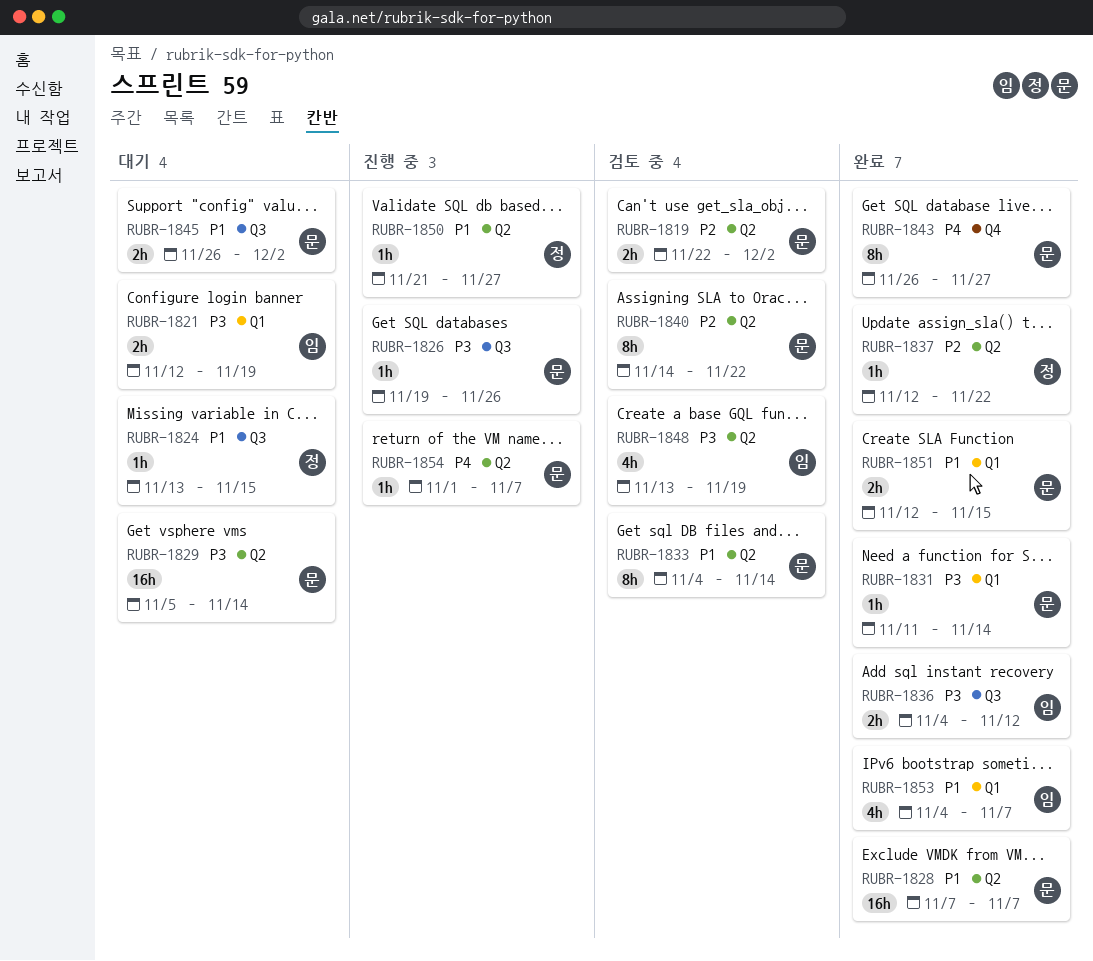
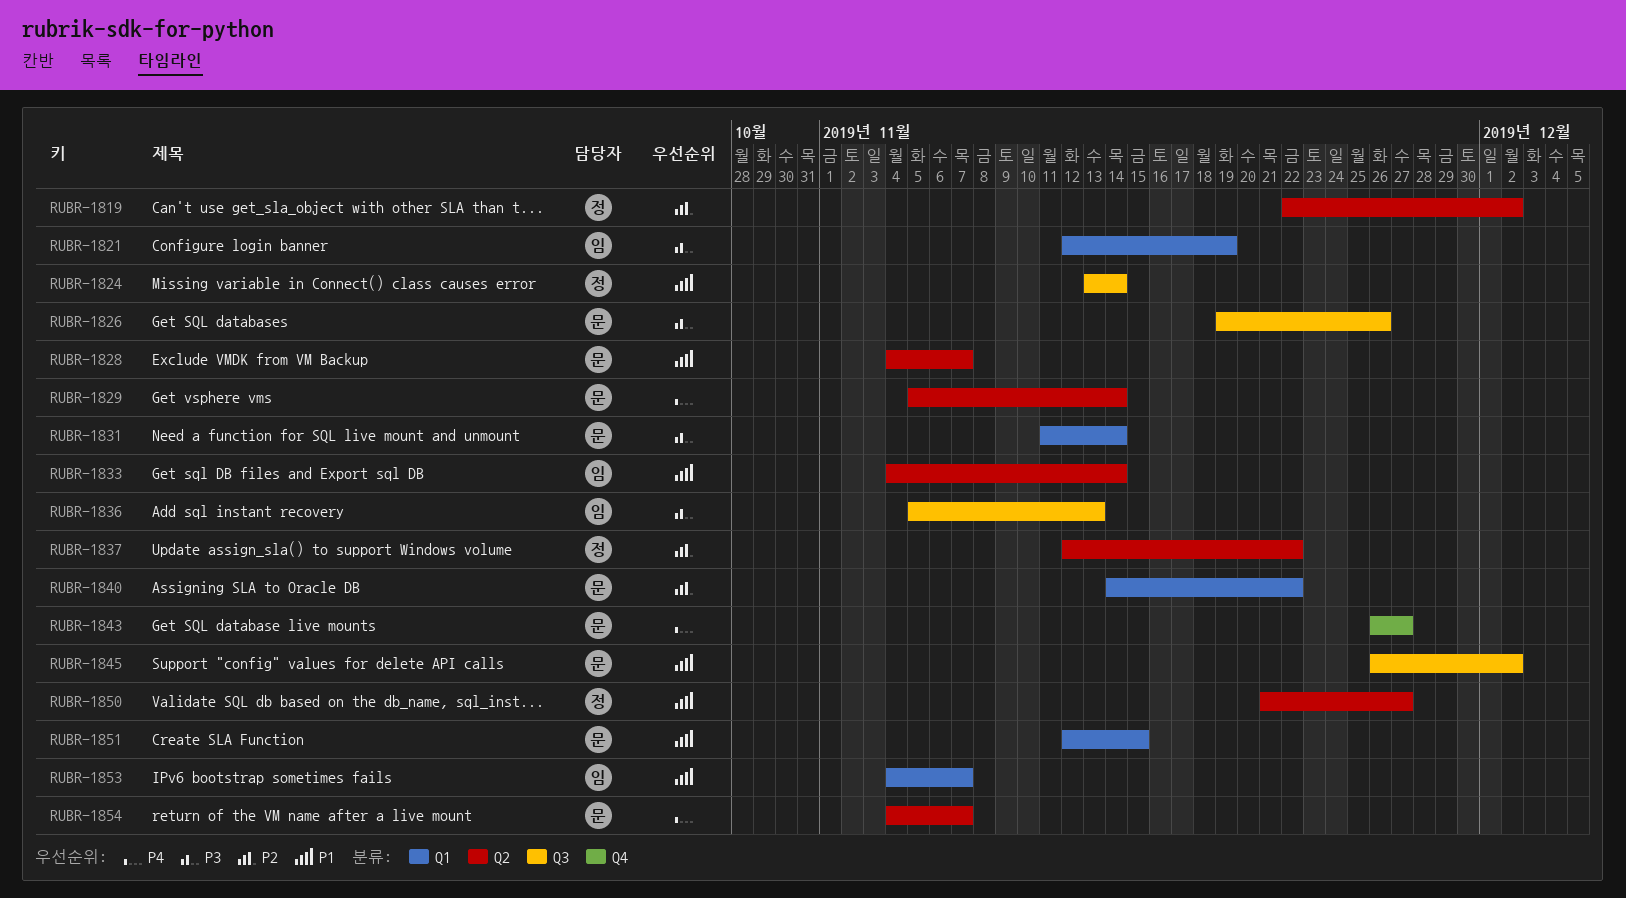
RUBR-1819, owner: 문 -> 정
RUBR-1824, due: Nov 15 -> Nov 14
RUBR-1828, start: Nov 7 -> Nov 4
RUBR-1829, priority: P3 -> P4
RUBR-1833, owner: 문 -> 임
RUBR-1836, start: Nov 4 -> Nov 5
RUBR-1836, due: Nov 12 -> Nov 13
RUBR-1840, label: Q2 -> Q1
RUBR-1848: present -> none
RUBR-1854, start: Nov 1 -> Nov 4

